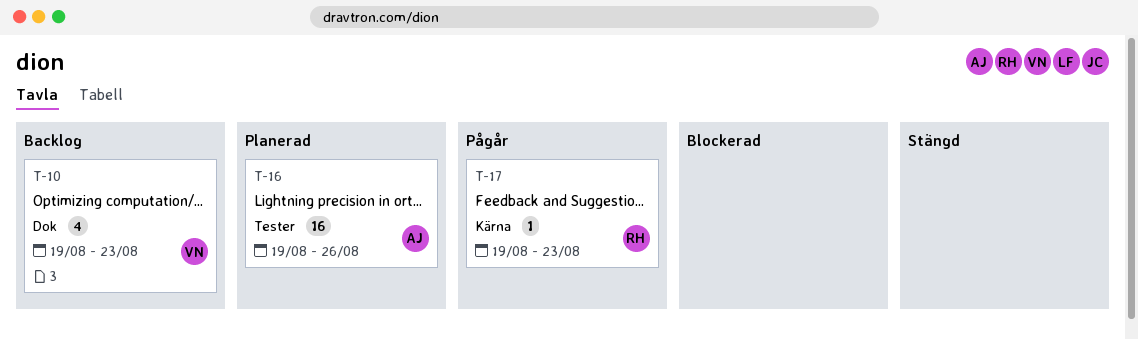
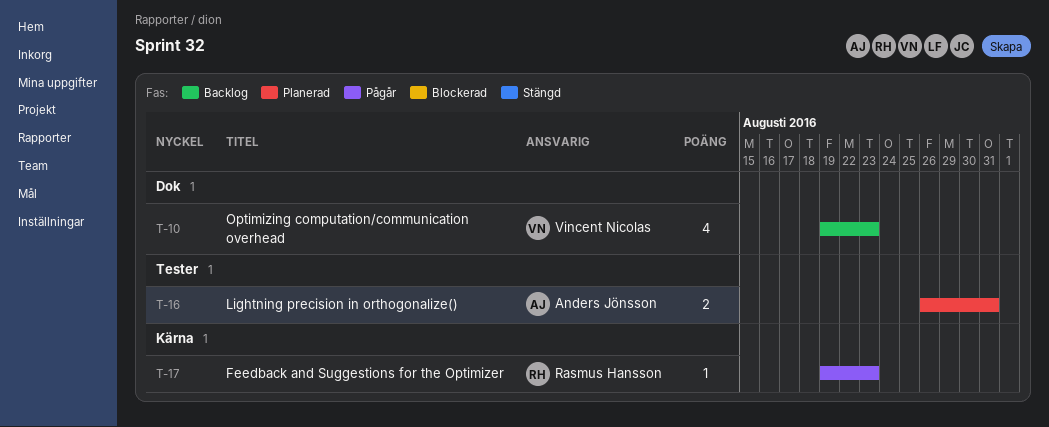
T-16, estimate: 16 -> 2
T-16, start: Aug 19 -> Aug 26
T-16, due: Aug 26 -> Aug 31

